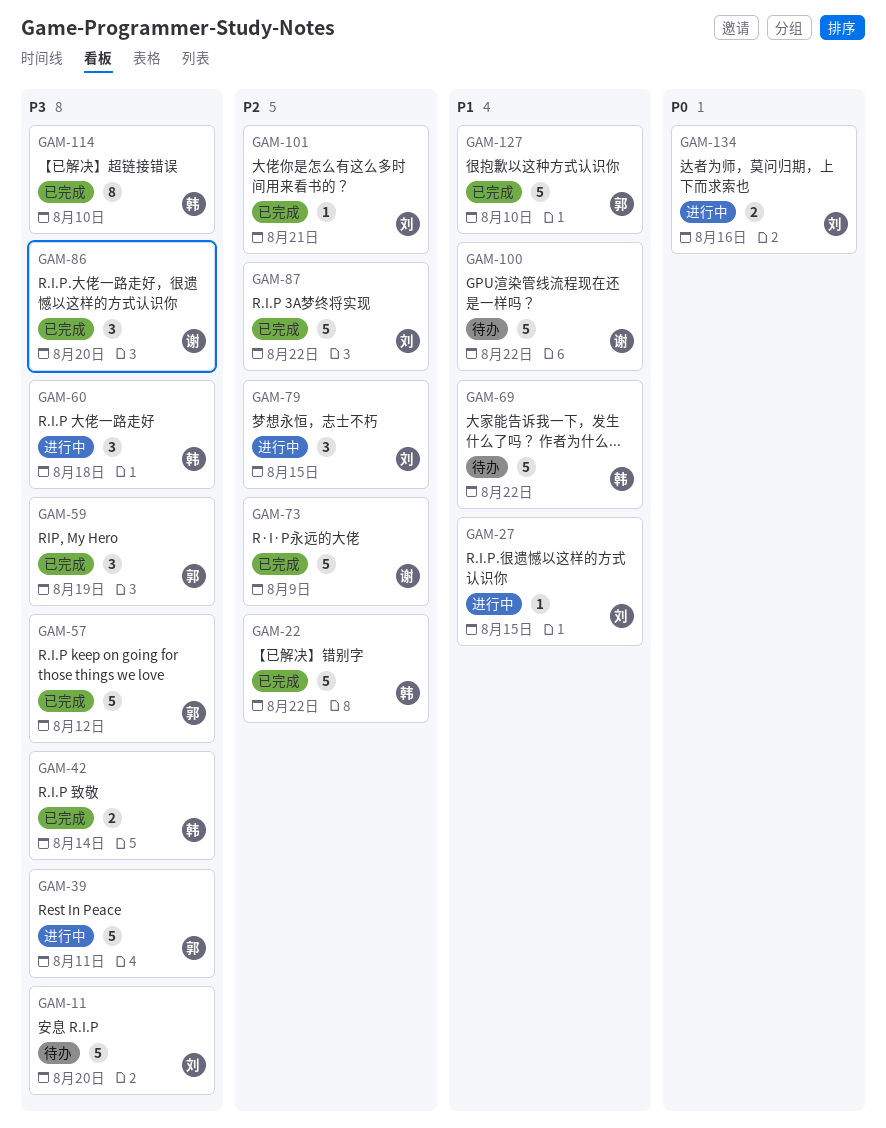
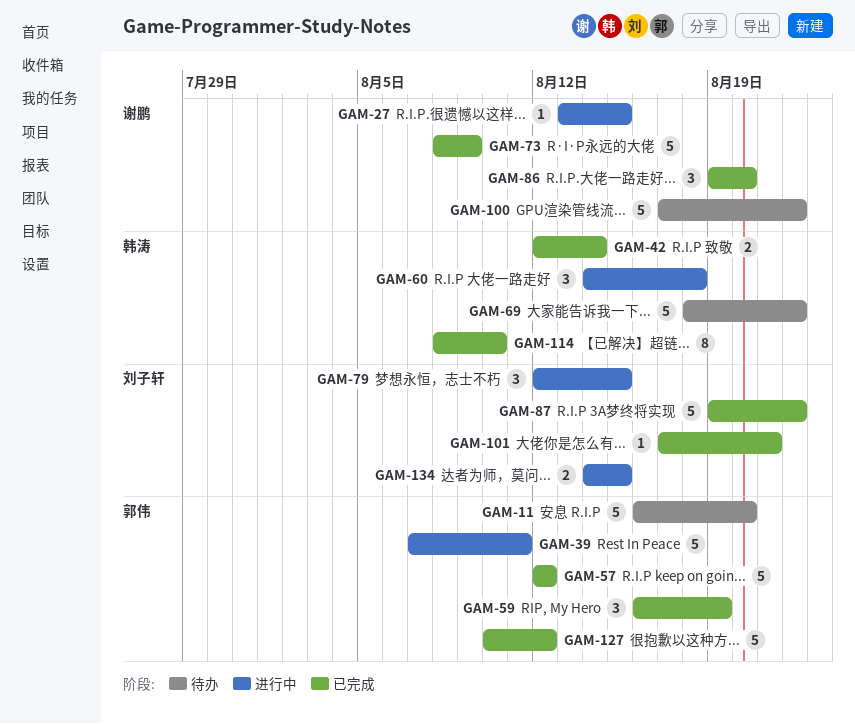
GAM-11, owner: 刘子轩 -> 郭伟
GAM-22: present -> none
GAM-27, owner: 刘子轩 -> 谢鹏
GAM-127, due: Aug 10 -> Aug 12
GAM-134, due: Aug 16 -> Aug 15

